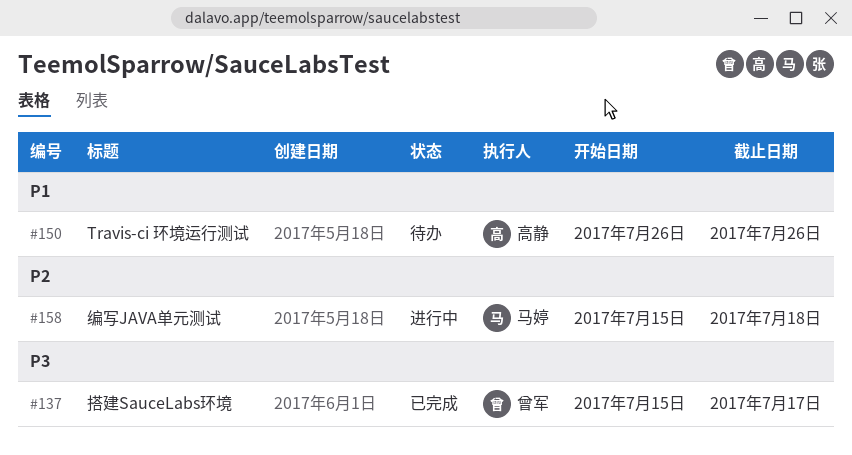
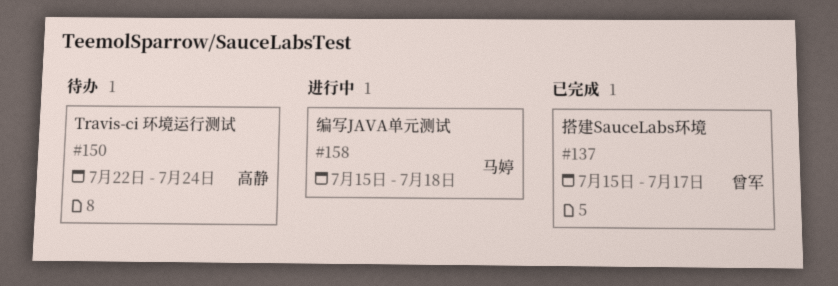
#150, start: Jul 26 -> Jul 22
#150, due: Jul 26 -> Jul 24

